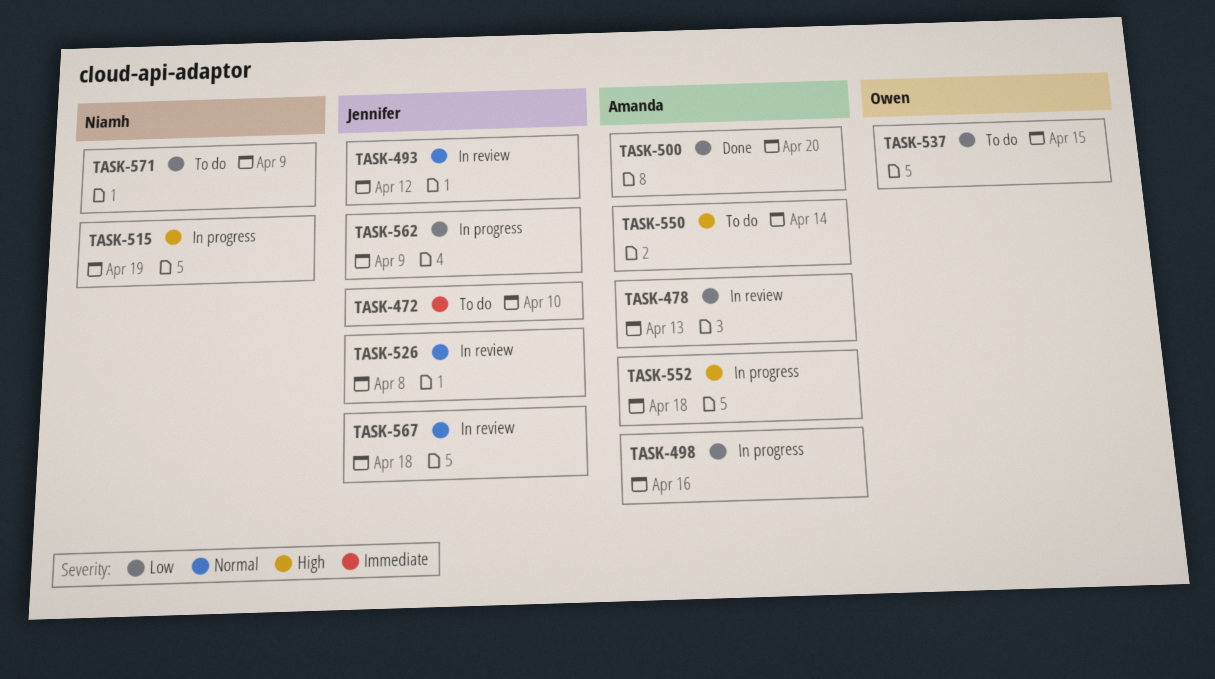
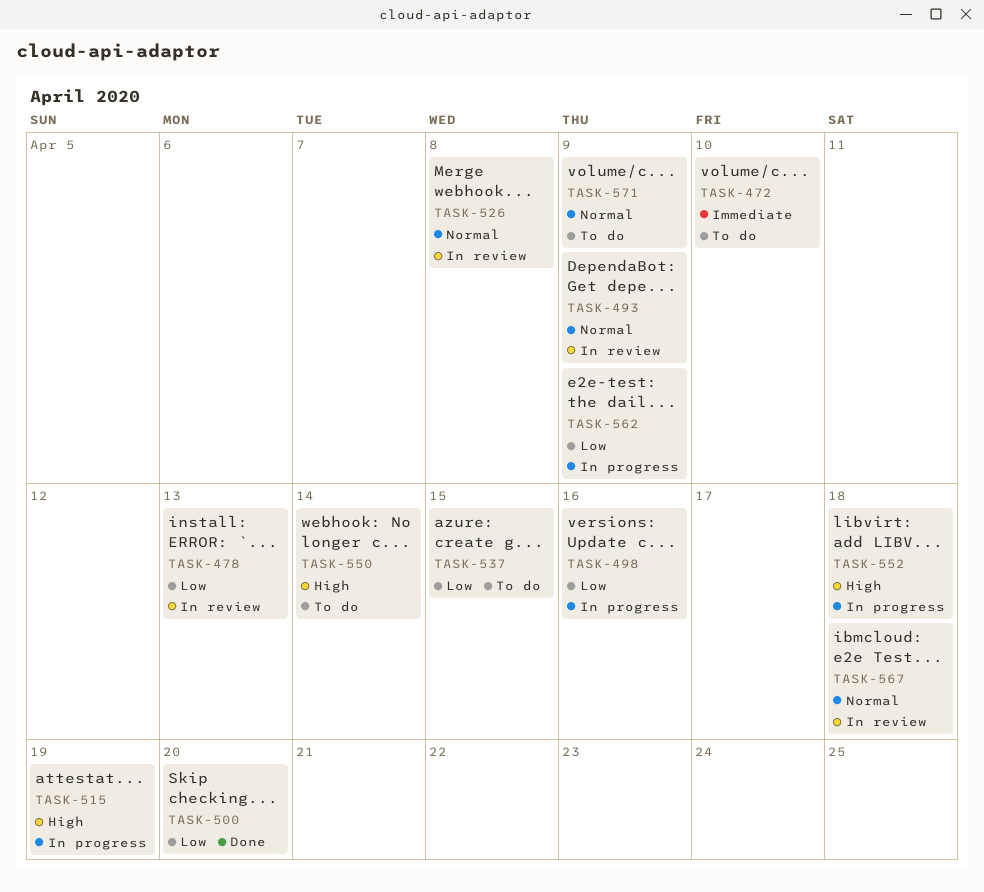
TASK-493, due: Apr 12 -> Apr 9
TASK-571, priority: Low -> Normal

